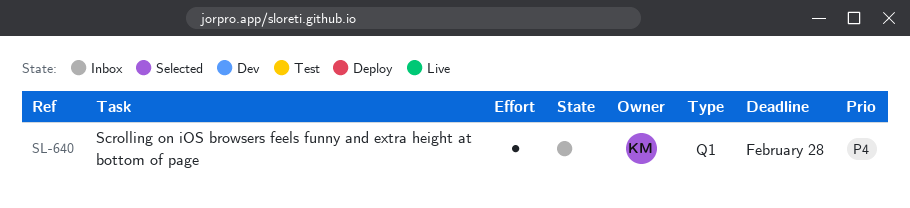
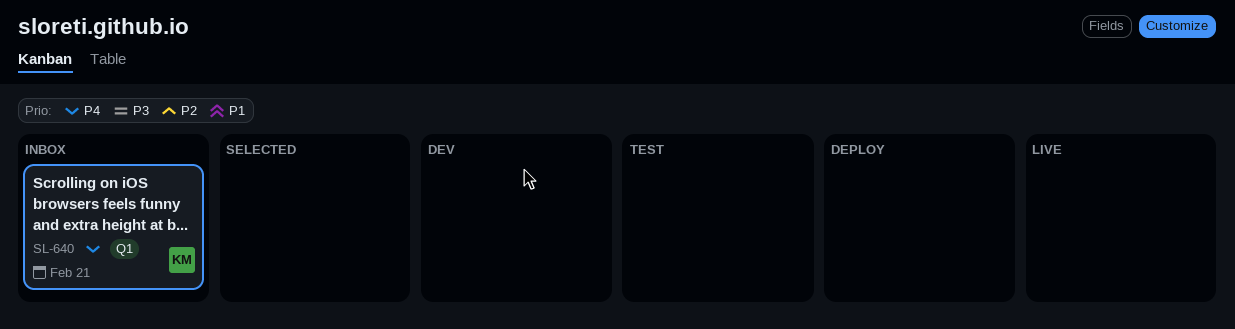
SL-640, due: Feb 28 -> Feb 21

